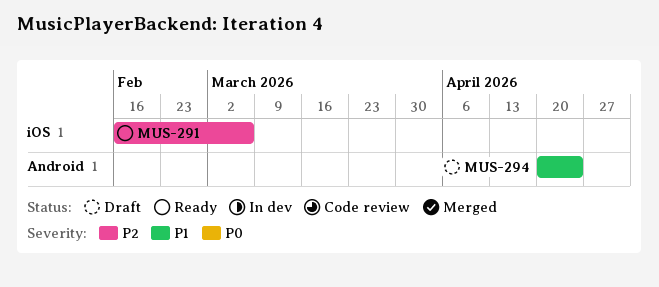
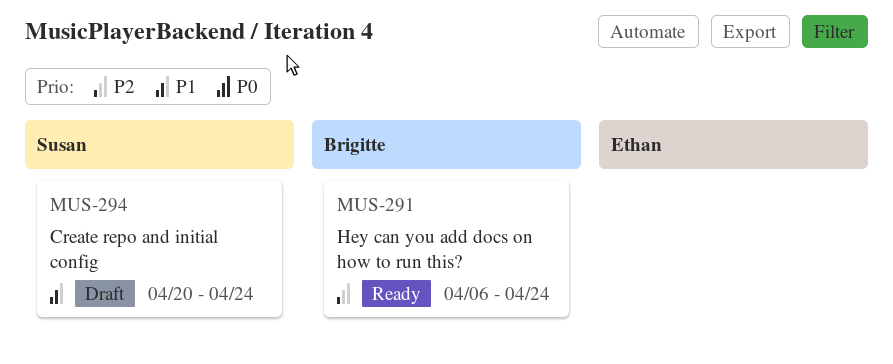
MUS-291, start: Feb 16 -> Apr 6
MUS-291, due: Mar 6 -> Apr 24

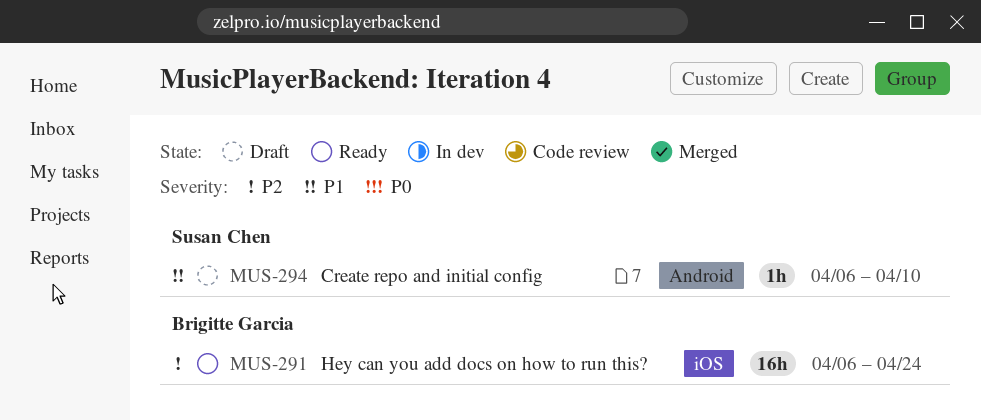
MUS-294, start: Apr 20 -> Apr 6
MUS-294, due: Apr 24 -> Apr 10

